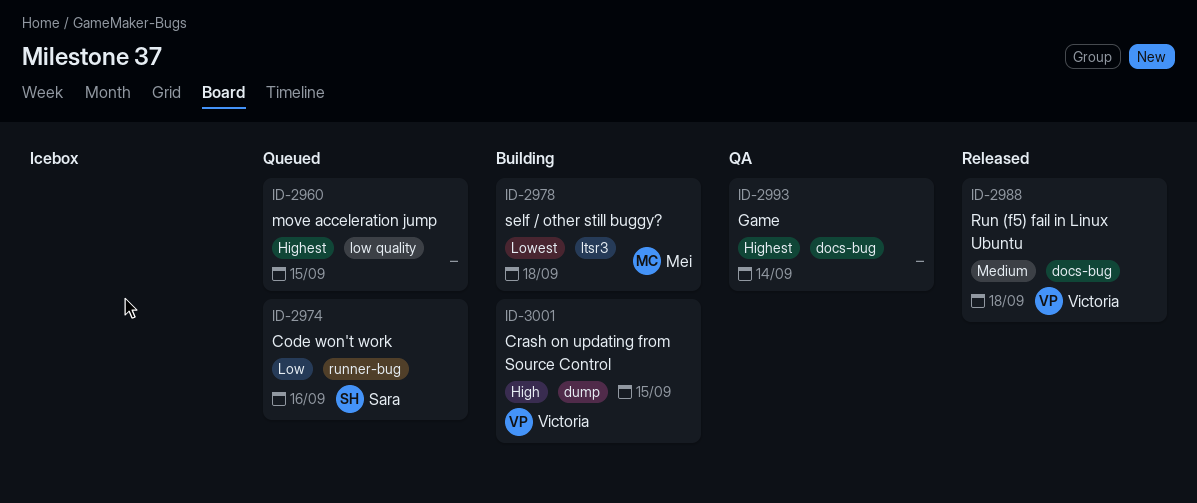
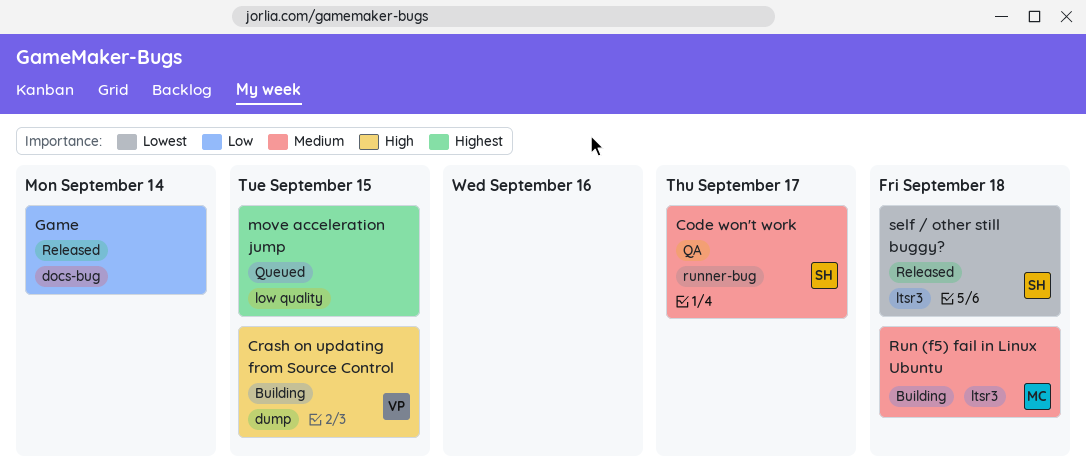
Code won't work, status: Queued -> QA
Code won't work, priority: Low -> Medium
Code won't work, due: Sep 16 -> Sep 17
Game, status: QA -> Released
Game, priority: Highest -> Low
Run (f5) fail in Linux Ubuntu, status: Released -> Building
Run (f5) fail in Linux Ubuntu, owner: Victoria -> Mei
Run (f5) fail in Linux Ubuntu, label: docs-bug -> ltsr3
self / other still buggy?, status: Building -> Released
self / other still buggy?, owner: Mei -> Sara

